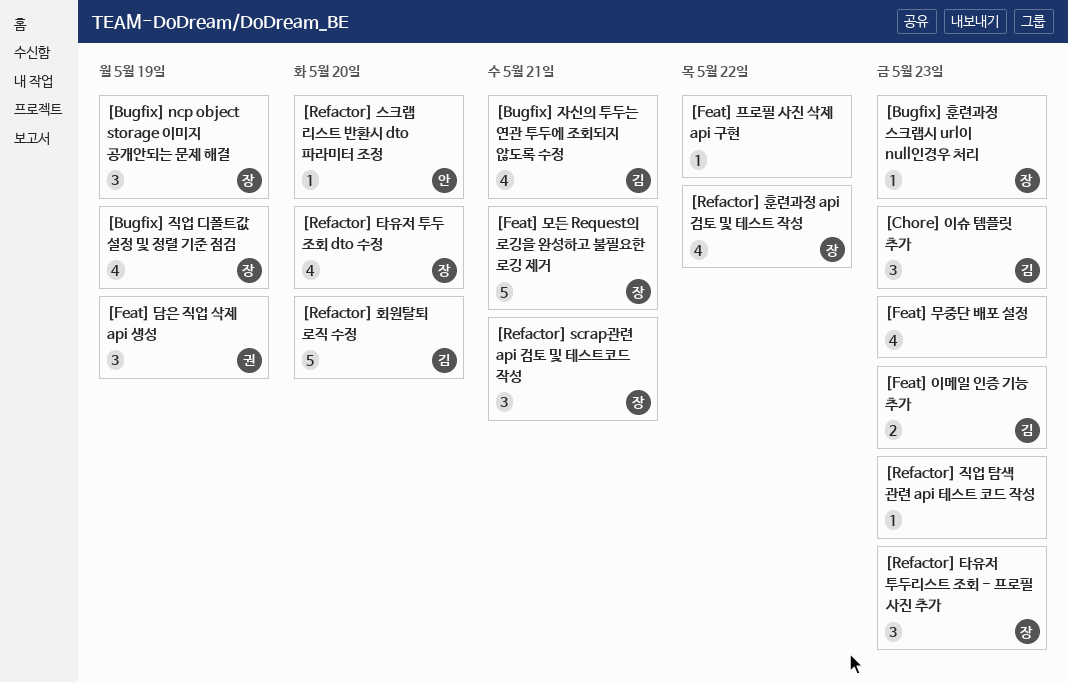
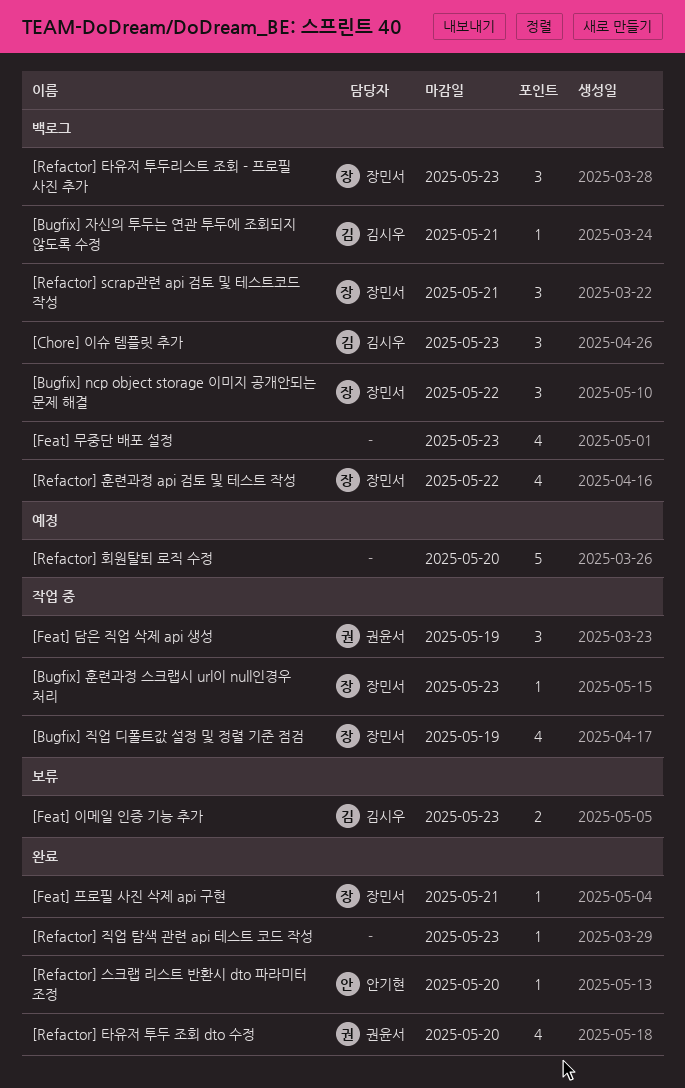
[Bugfix] ncp object storage 이미지 공개안되는 문제 해결, due: May 19 -> May 22
[Bugfix] 자신의 투두는 연관 투두에 조회되지 않도록 수정, estimate: 4 -> 1
[Feat] 모든 Request의 로깅을 완성하고 불필요한 로깅 제거: present -> none
[Feat] 프로필 사진 삭제 api 구현, owner: none -> 장민서
[Feat] 프로필 사진 삭제 api 구현, due: May 22 -> May 21
[Refactor] 타유저 투두 조회 dto 수정, owner: 장민서 -> 권윤서
[Refactor] 회원탈퇴 로직 수정, owner: 김시우 -> none

